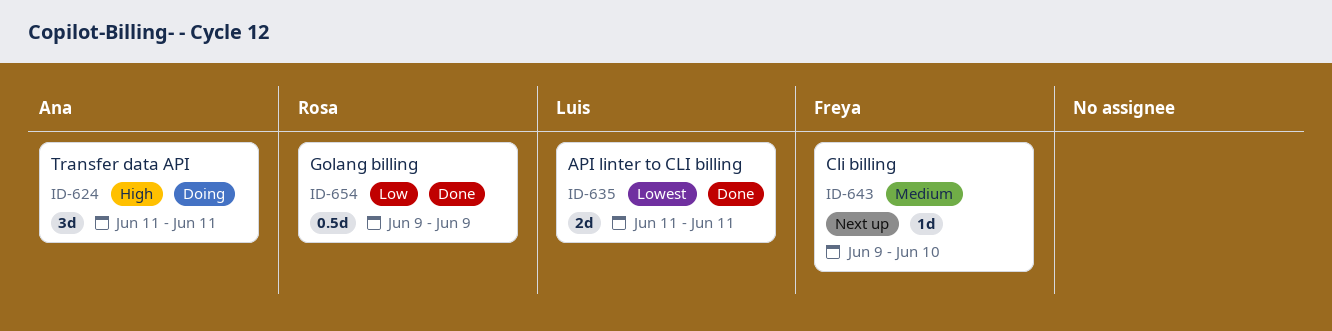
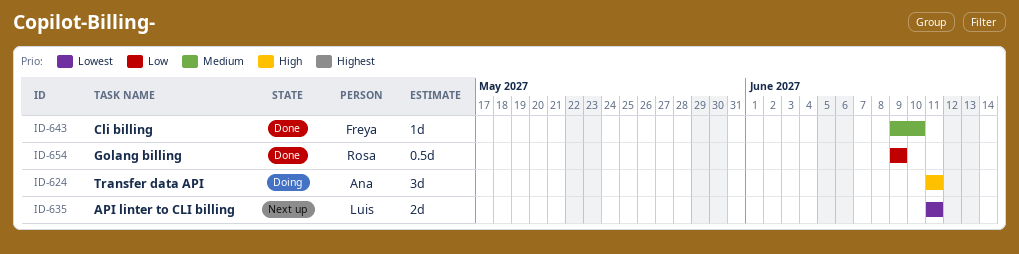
ID-635, status: Done -> Next up
ID-643, status: Next up -> Done

